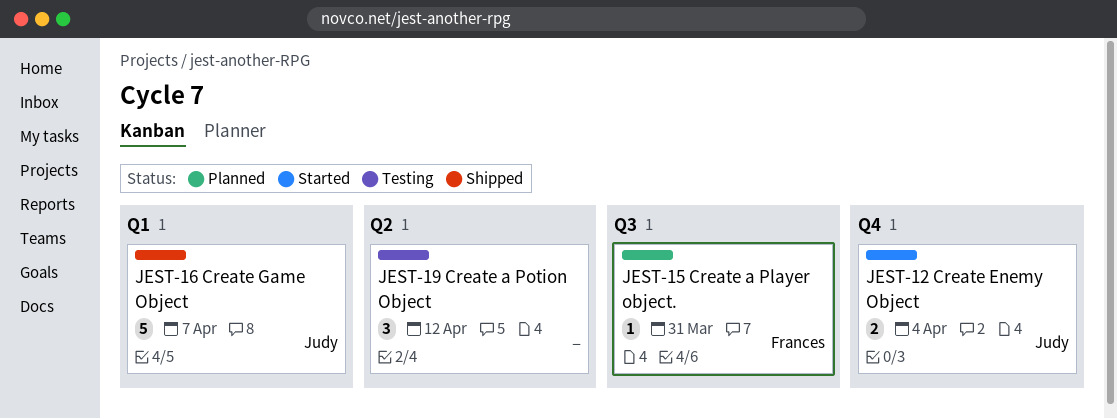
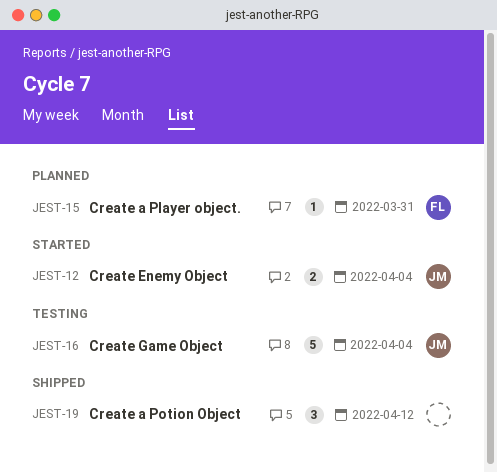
JEST-16, status: Shipped -> Testing
JEST-16, due: Apr 7 -> Apr 4
JEST-19, status: Testing -> Shipped

